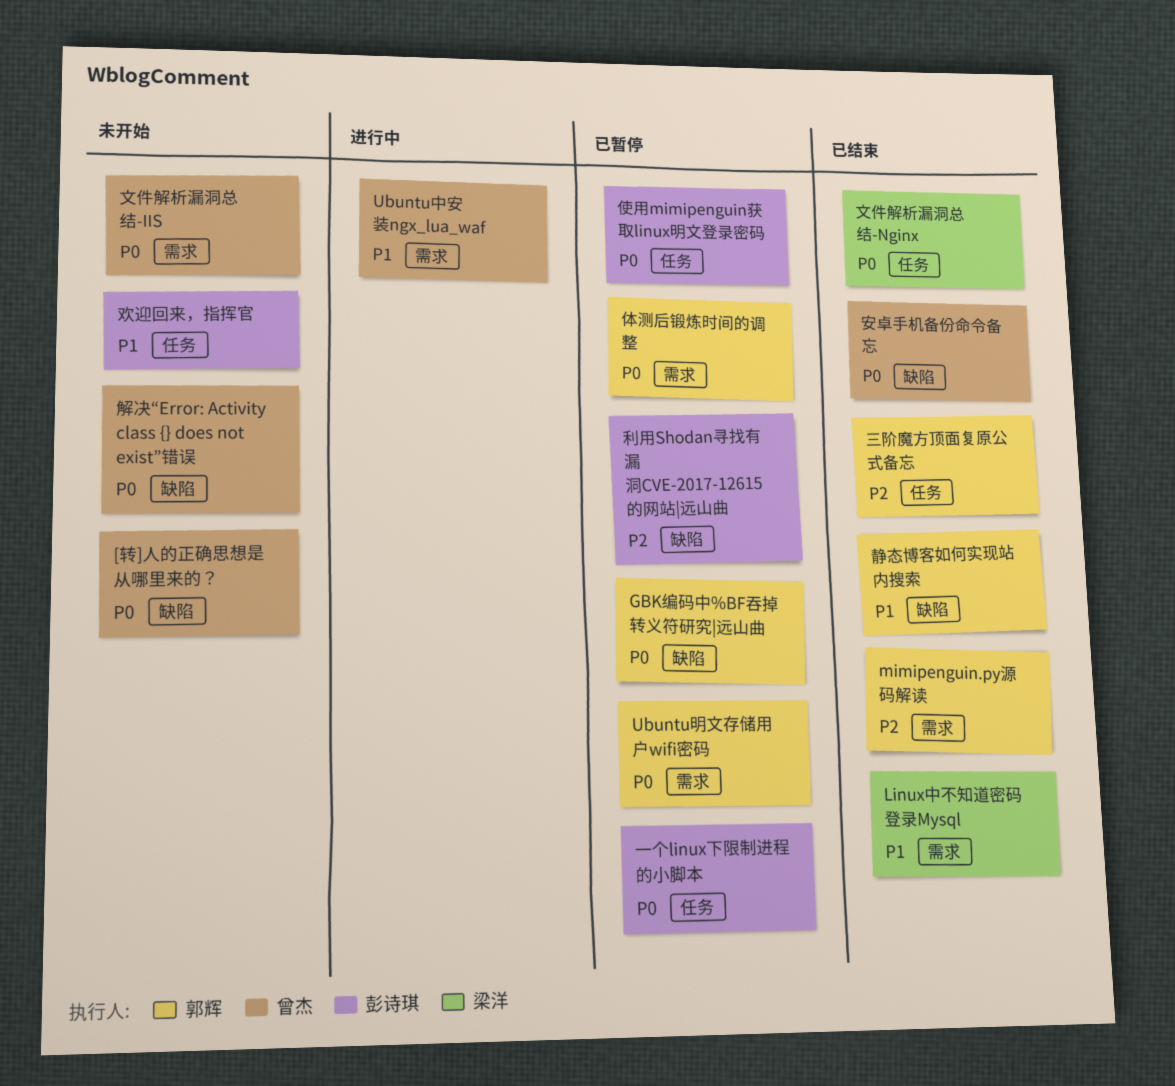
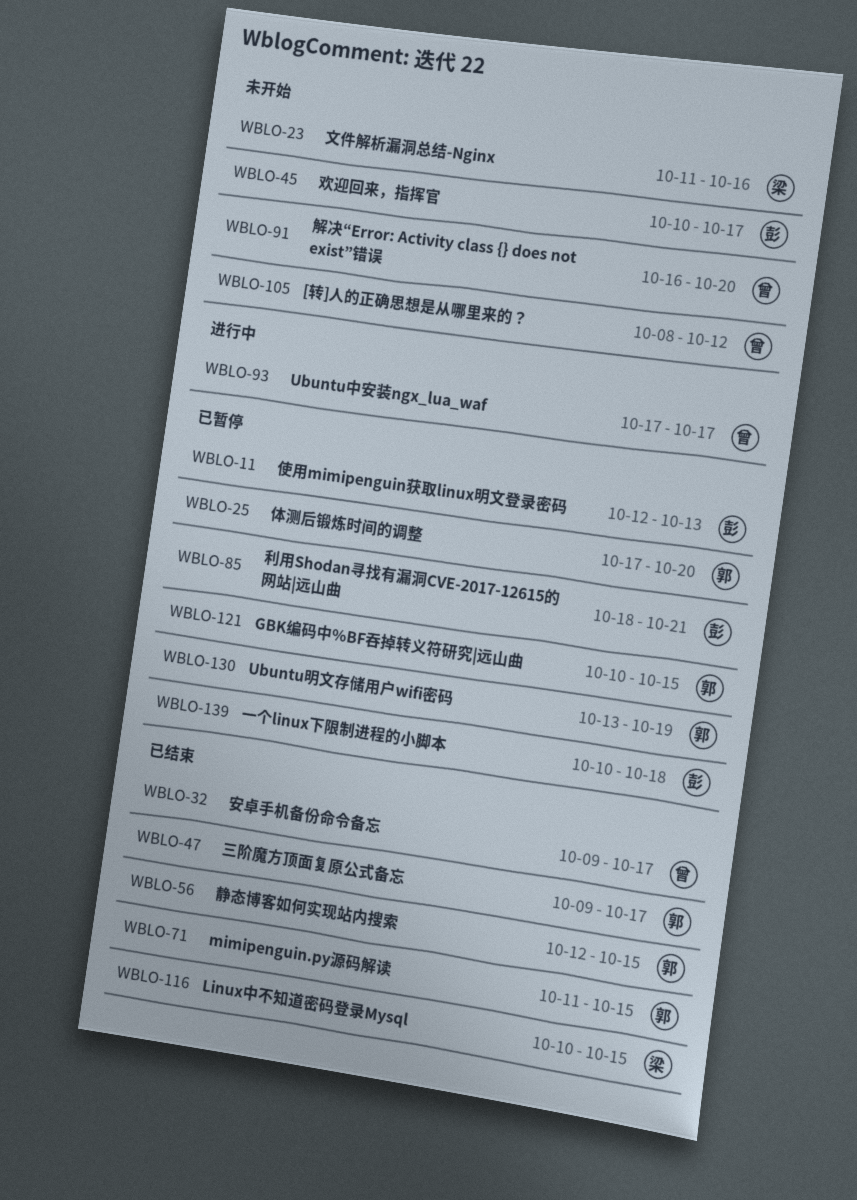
文件解析漏洞总结-IIS: present -> none
文件解析漏洞总结-Nginx, status: 已结束 -> 未开始

